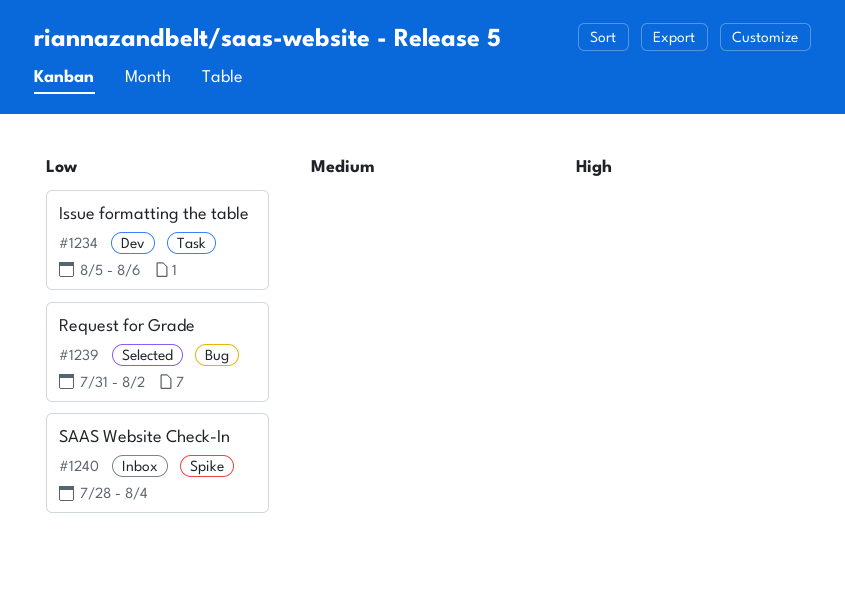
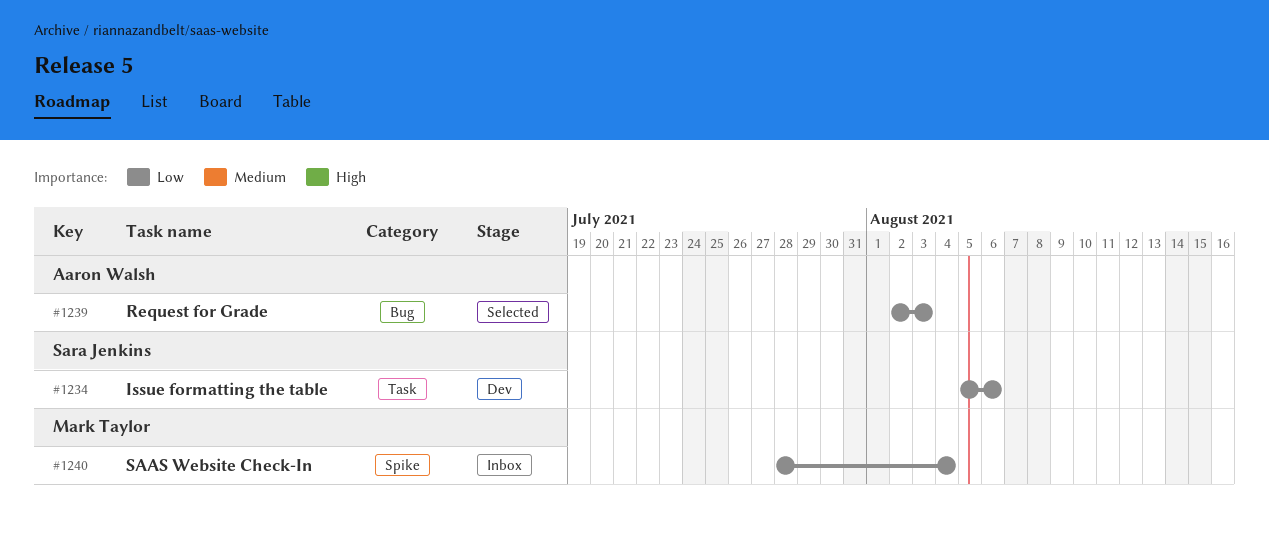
#1239, start: Jul 31 -> Aug 2
#1239, due: Aug 2 -> Aug 3

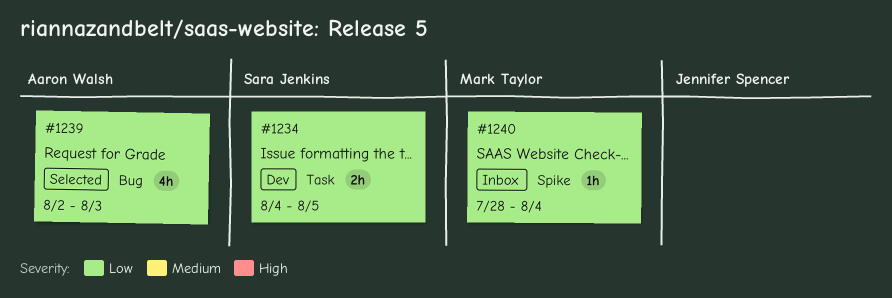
#1234, start: Aug 5 -> Aug 4
#1234, due: Aug 6 -> Aug 5

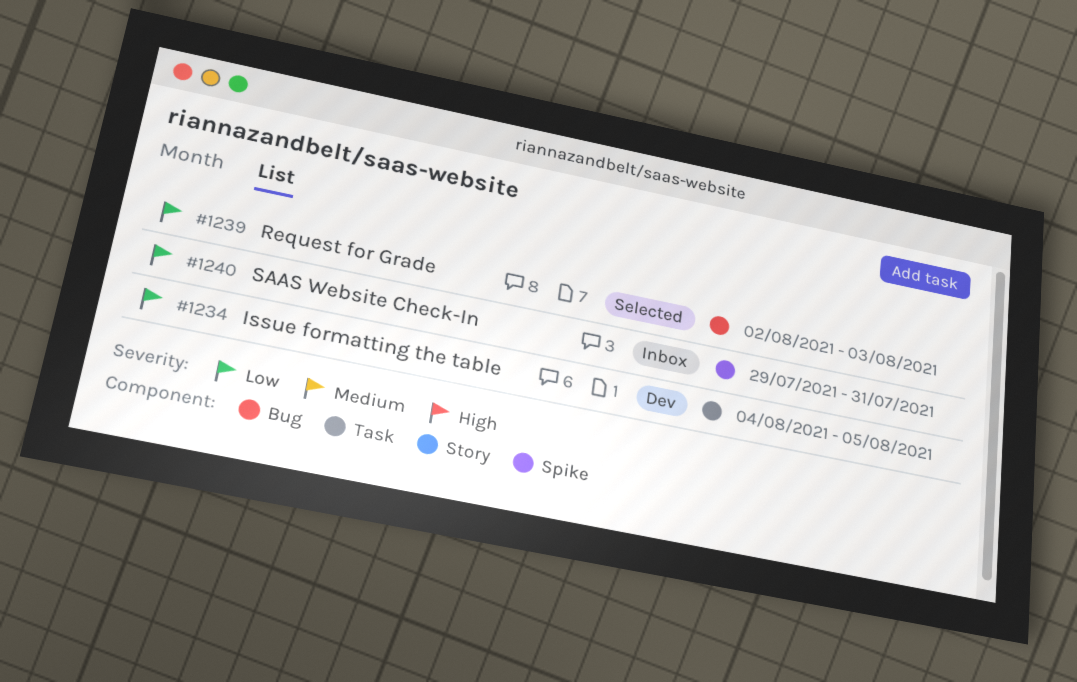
#1240, start: Jul 28 -> Jul 29
#1240, due: Aug 4 -> Jul 31

